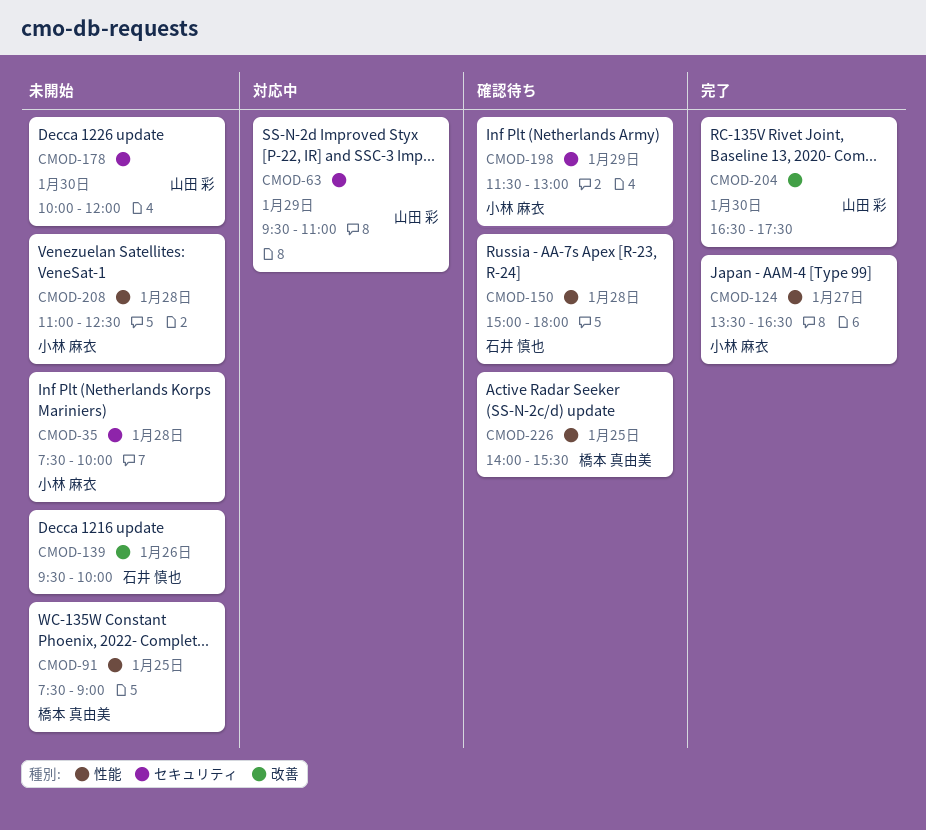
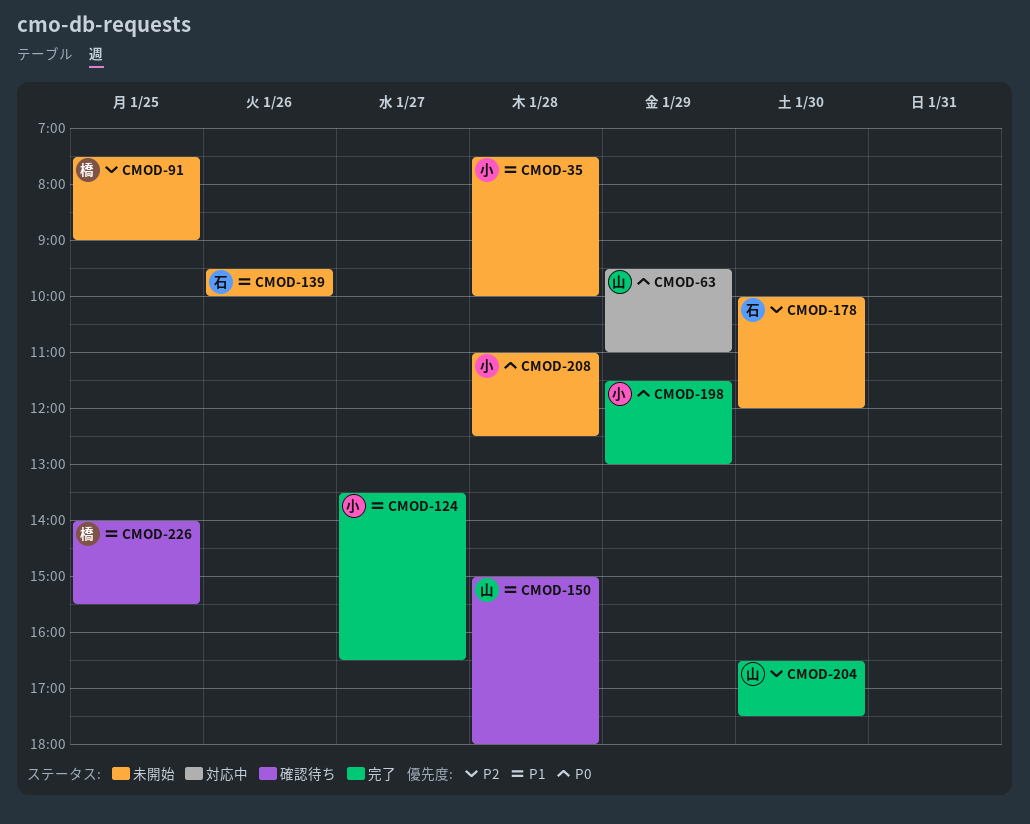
CMOD-150, owner: 石井 慎也 -> 山田 彩
CMOD-178, owner: 山田 彩 -> 石井 慎也
CMOD-198, status: 確認待ち -> 完了

